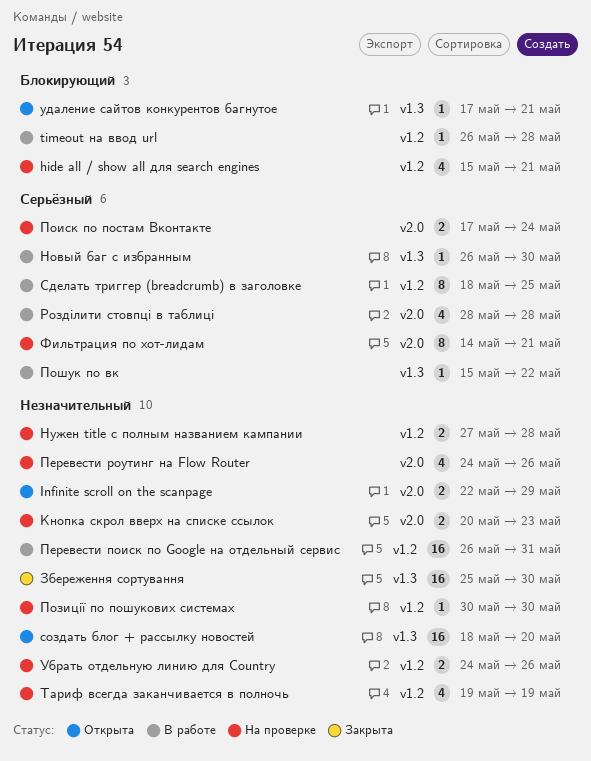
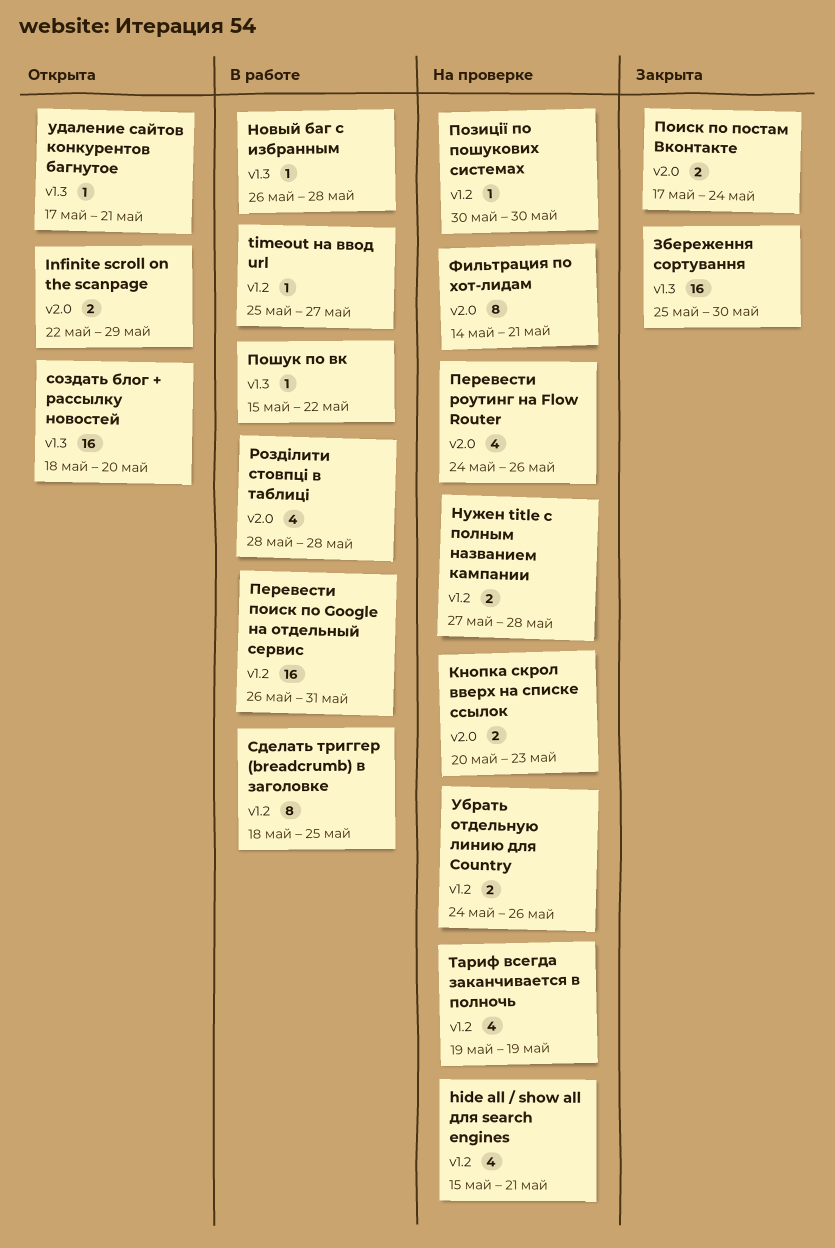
timeout на ввод url, start: May 26 -> May 25
timeout на ввод url, due: May 28 -> May 27
Новый баг с избранным, due: May 30 -> May 28
Поиск по постам Вконтакте, status: На проверке -> Закрыта

